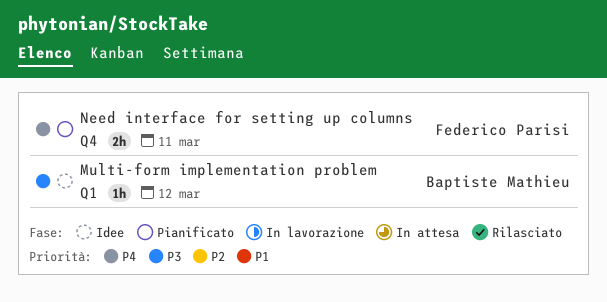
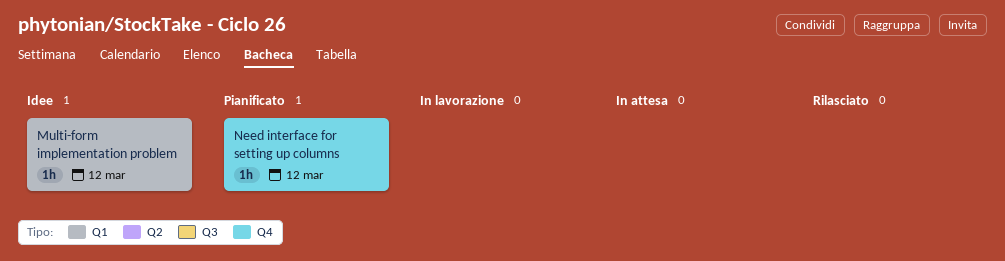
Need interface for setting up columns, estimate: 2h -> 1h
Need interface for setting up columns, due: Mar 11 -> Mar 12

